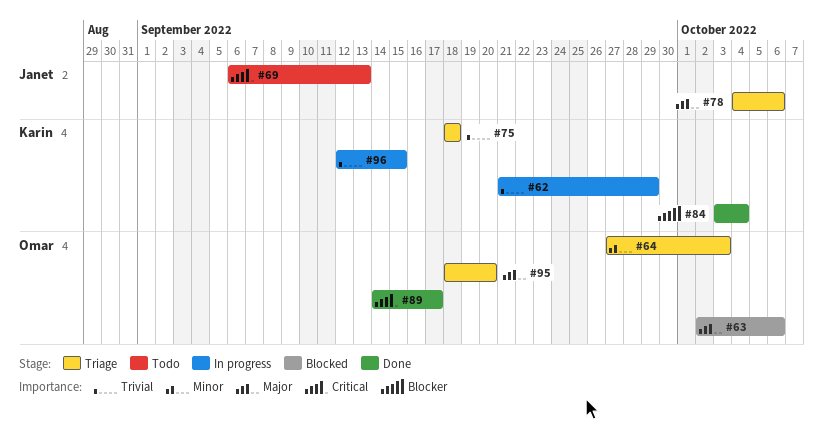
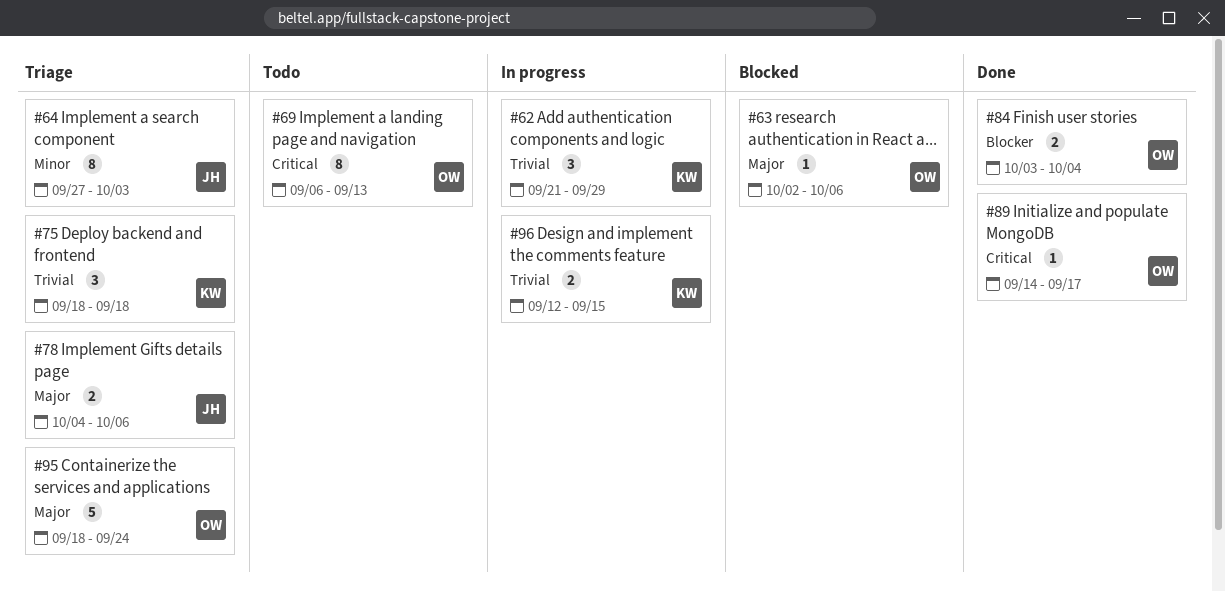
#64, owner: Omar -> Janet
#69, owner: Janet -> Omar
#84, owner: Karin -> Omar
#95, due: Sep 20 -> Sep 24

